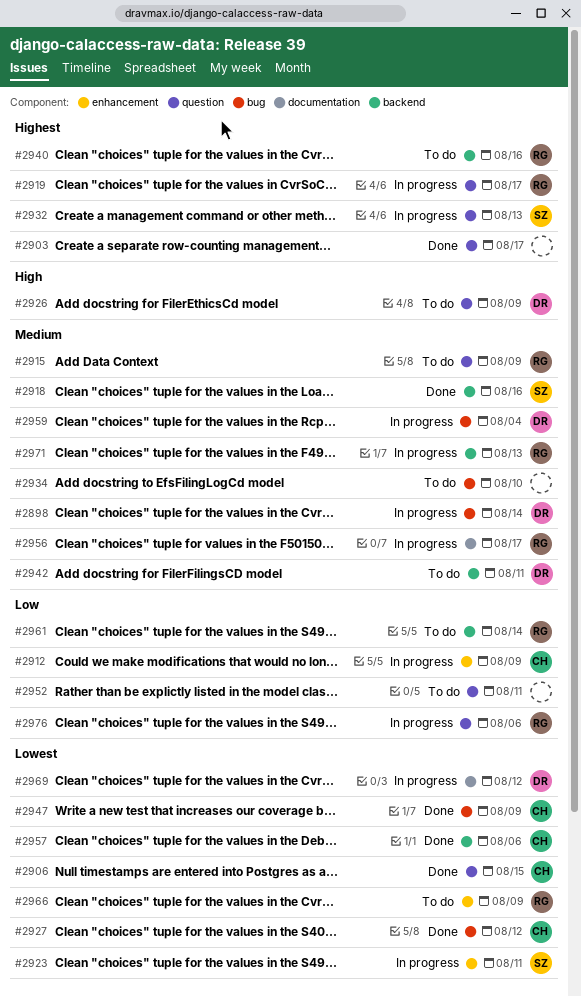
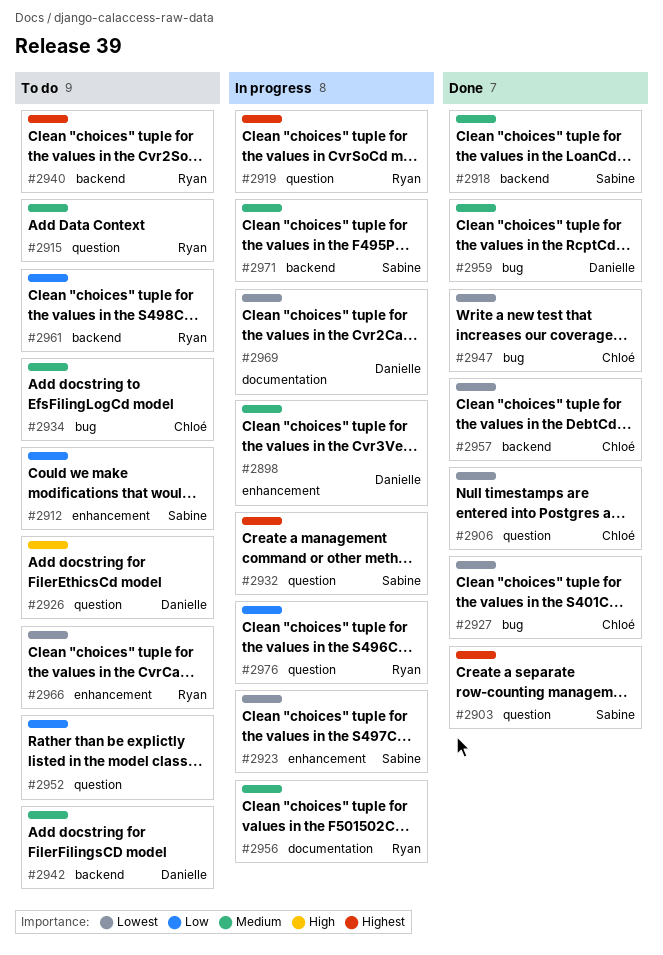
#2898, label: bug -> enhancement
#2903, owner: none -> Sabine
#2912, status: In progress -> To do
#2912, owner: Chloé -> Sabine
#2934, owner: none -> Chloé
#2959, status: In progress -> Done
#2971, owner: Ryan -> Sabine

